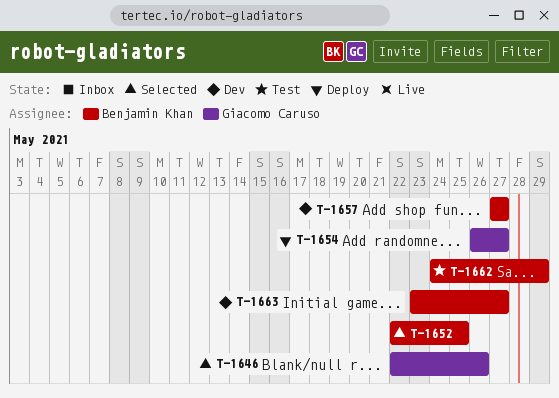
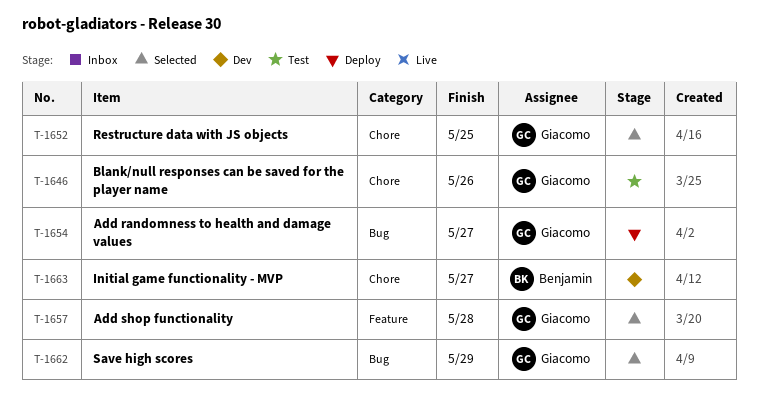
T-1646, status: Selected -> Test
T-1652, owner: Benjamin Khan -> Giacomo Caruso
T-1657, status: Dev -> Selected
T-1657, owner: Benjamin Khan -> Giacomo Caruso
T-1657, due: May 27 -> May 28
T-1662, status: Test -> Selected
T-1662, owner: Benjamin Khan -> Giacomo Caruso

